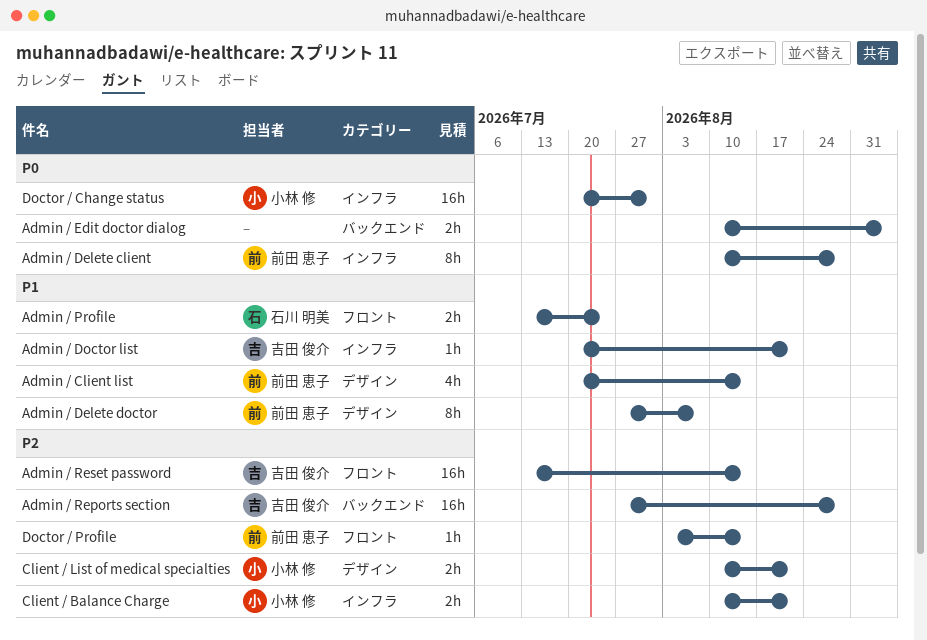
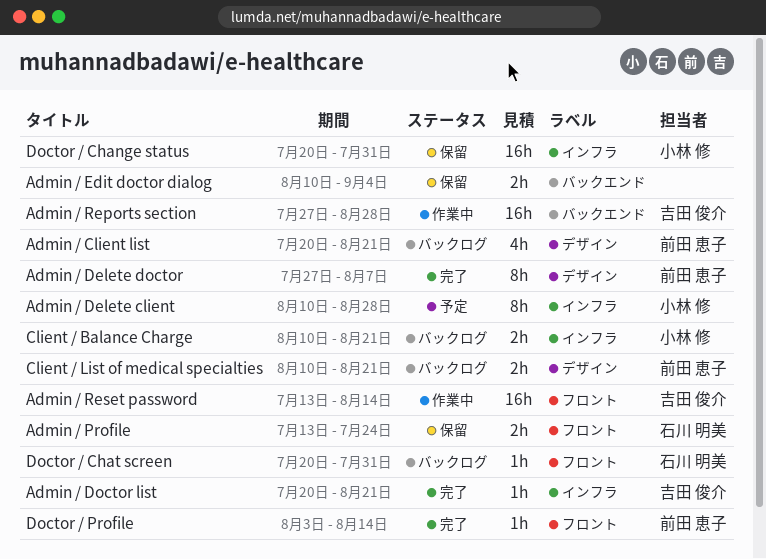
Admin / Client list, due: Aug 14 -> Aug 21
Admin / Delete client, owner: 前田 恵子 -> 小林 修
Client / List of medical specialties, owner: 小林 修 -> 前田 恵子
Doctor / Chat screen: none -> present

